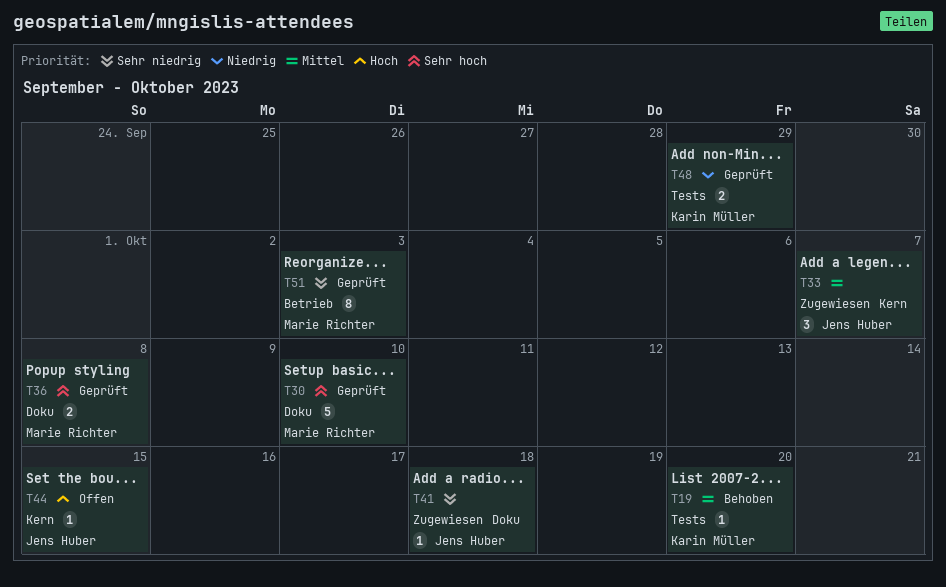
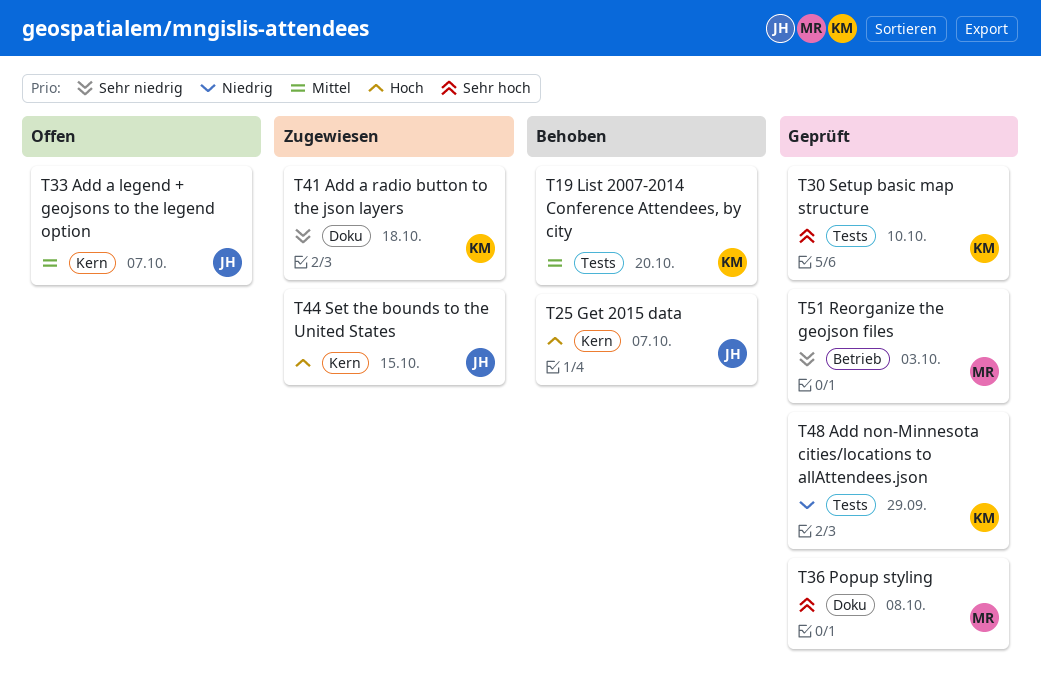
T25: none -> present
T30, owner: Marie Richter -> Karin Müller
T30, label: Doku -> Tests
T33, status: Zugewiesen -> Offen
T41, owner: Jens Huber -> Karin Müller
T44, status: Offen -> Zugewiesen

